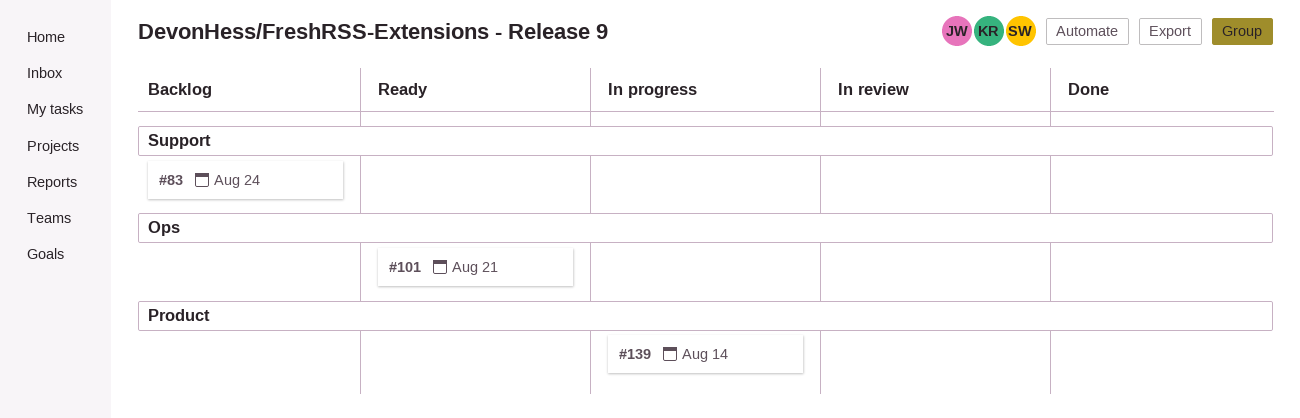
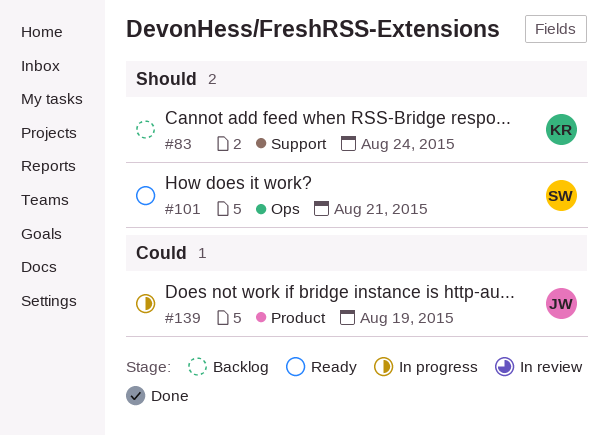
#139, due: Aug 14 -> Aug 19

